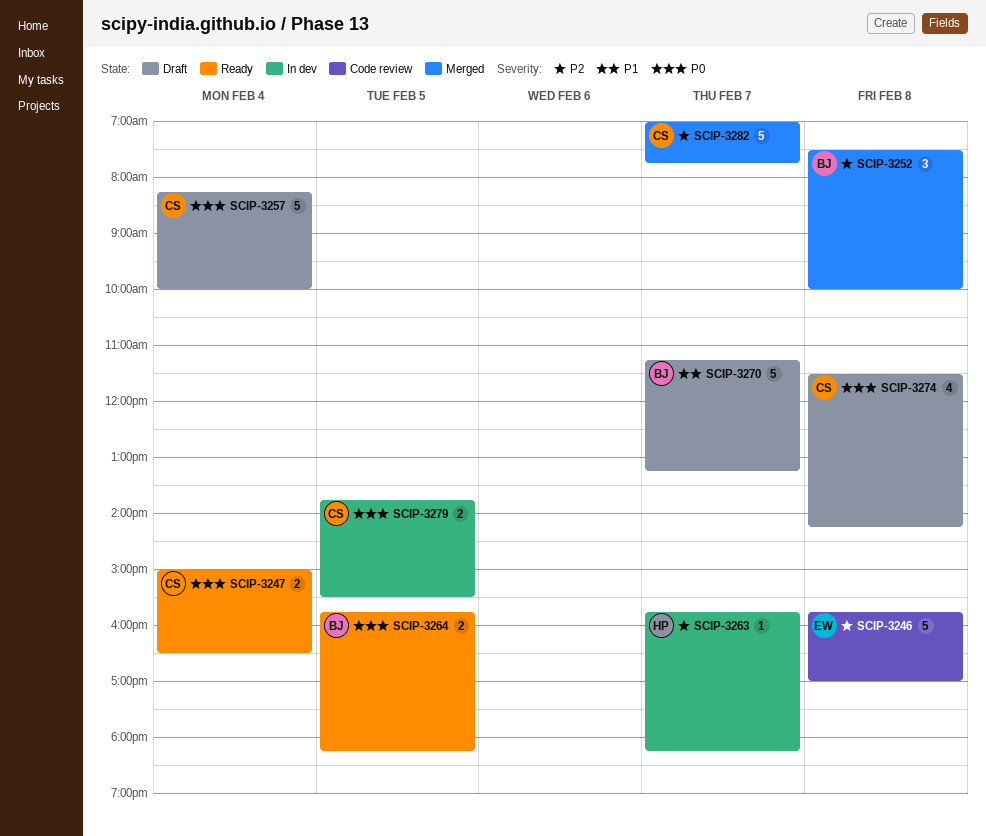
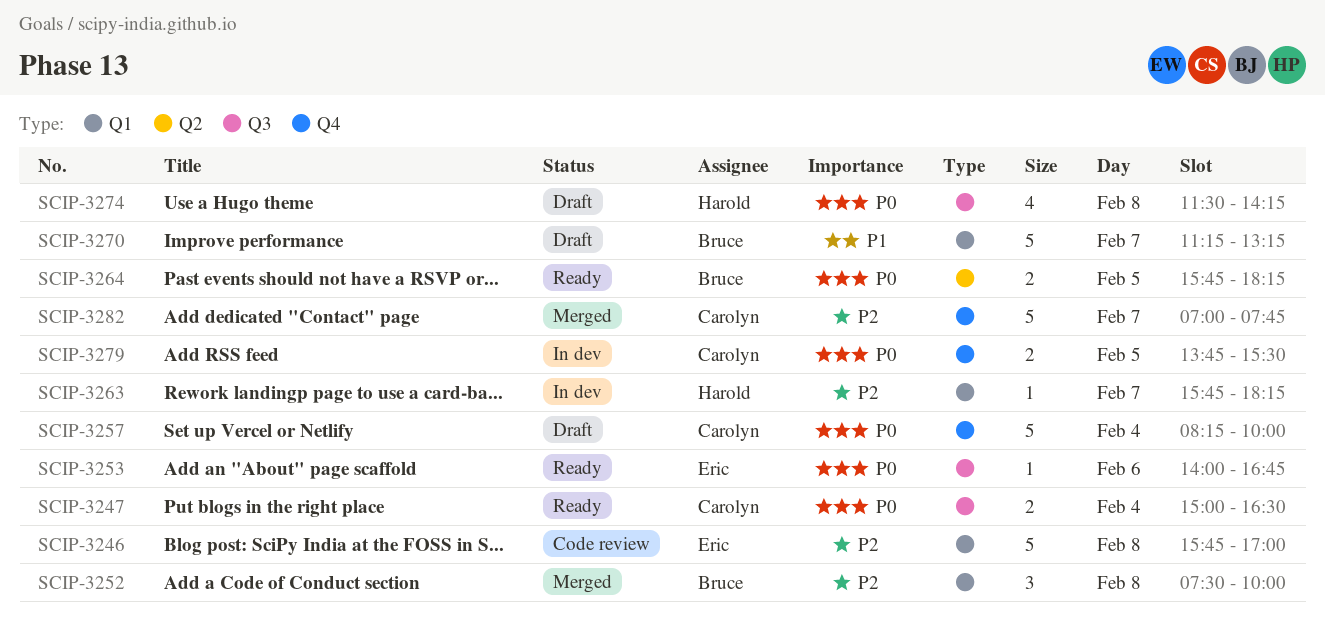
SCIP-3253: none -> present
SCIP-3274, owner: Carolyn -> Harold

